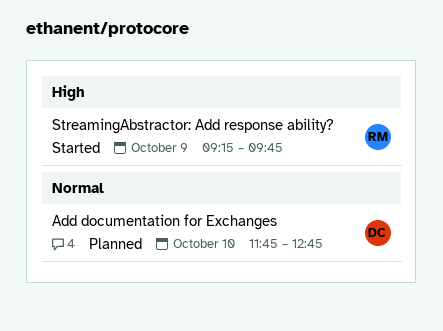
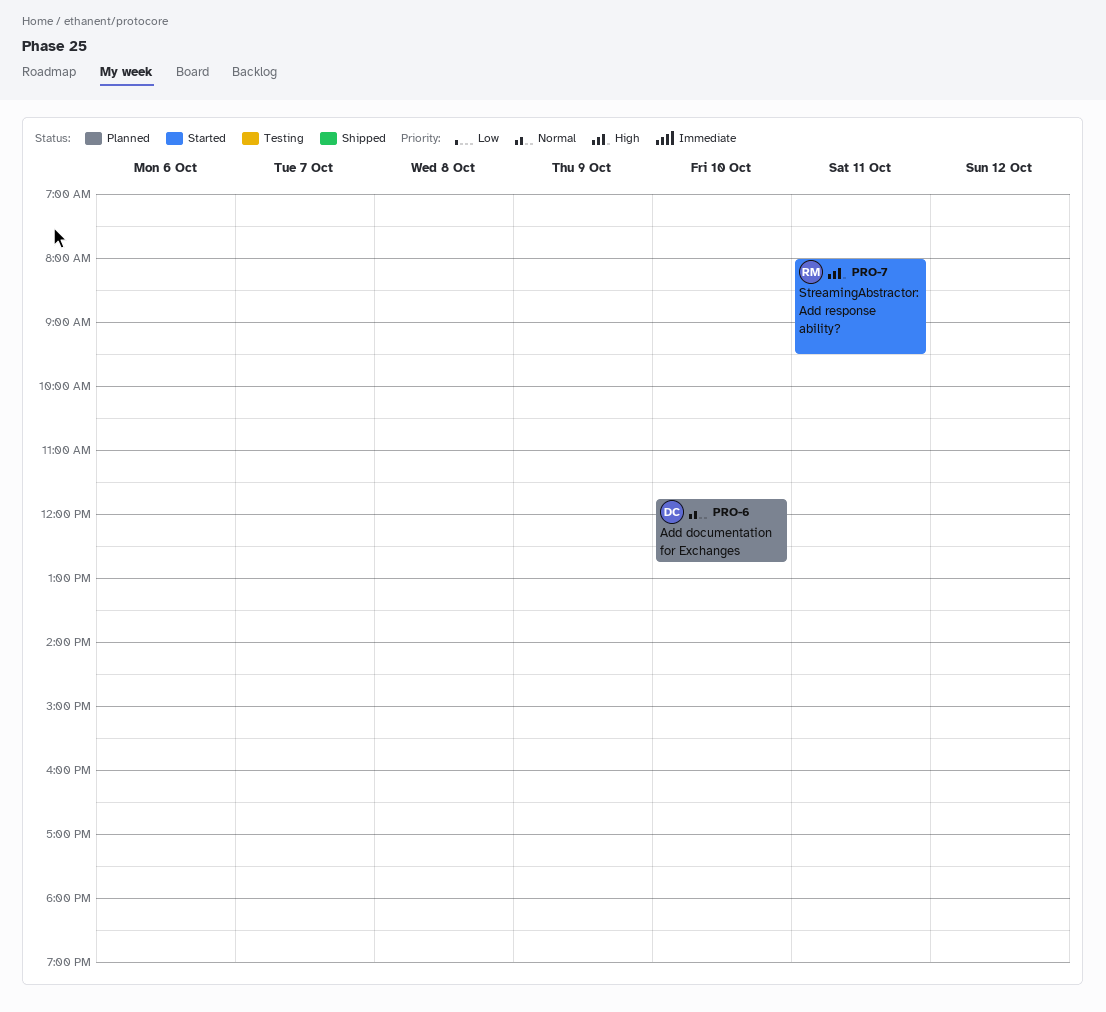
StreamingAbstractor: Add response ability?, day: Oct 9 -> Oct 11
StreamingAbstractor: Add response ability?, begins: 09:15 -> 08:00
StreamingAbstractor: Add response ability?, ends: 09:45 -> 09:30

